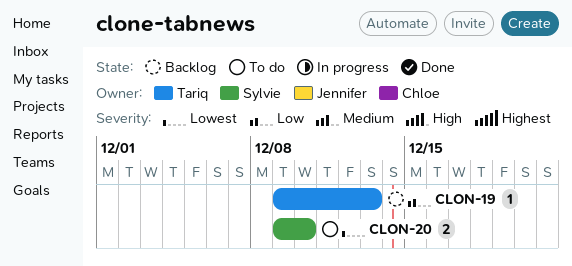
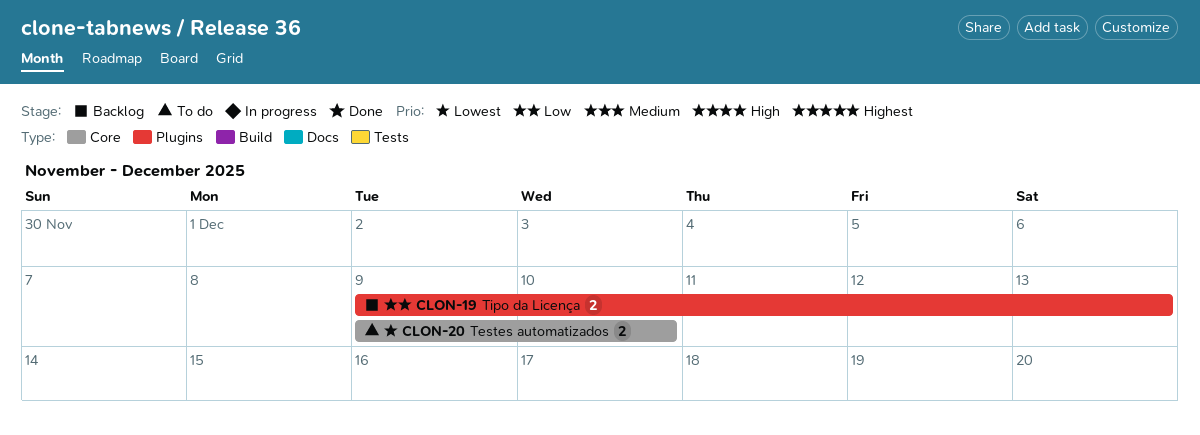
CLON-19, estimate: 1 -> 2

